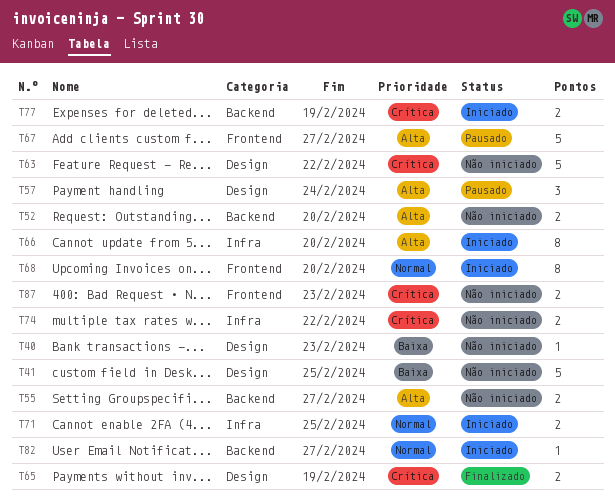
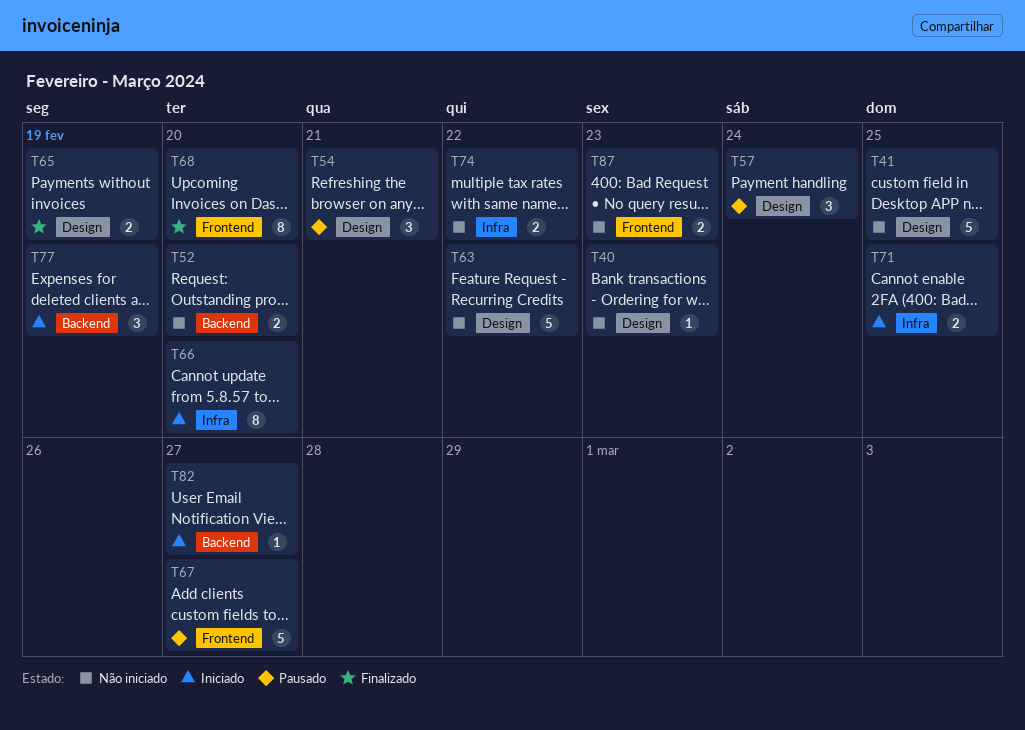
T54: none -> present
T55: present -> none
T68, status: Iniciado -> Finalizado
T77, estimate: 2 -> 3

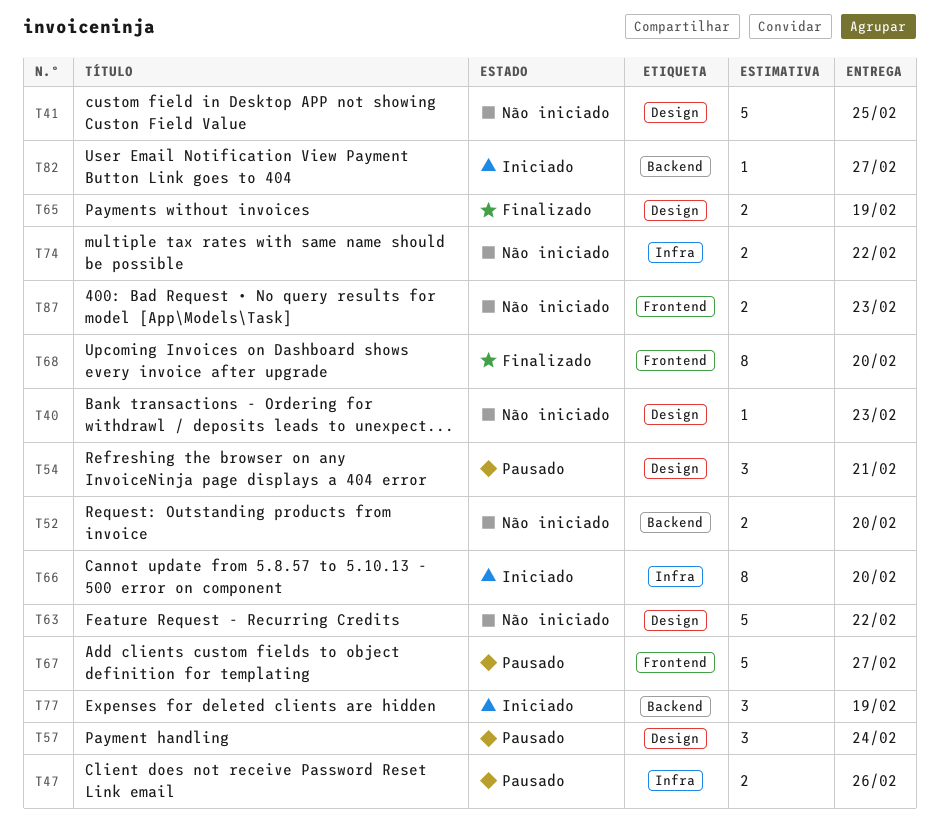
T47: none -> present
T71: present -> none

